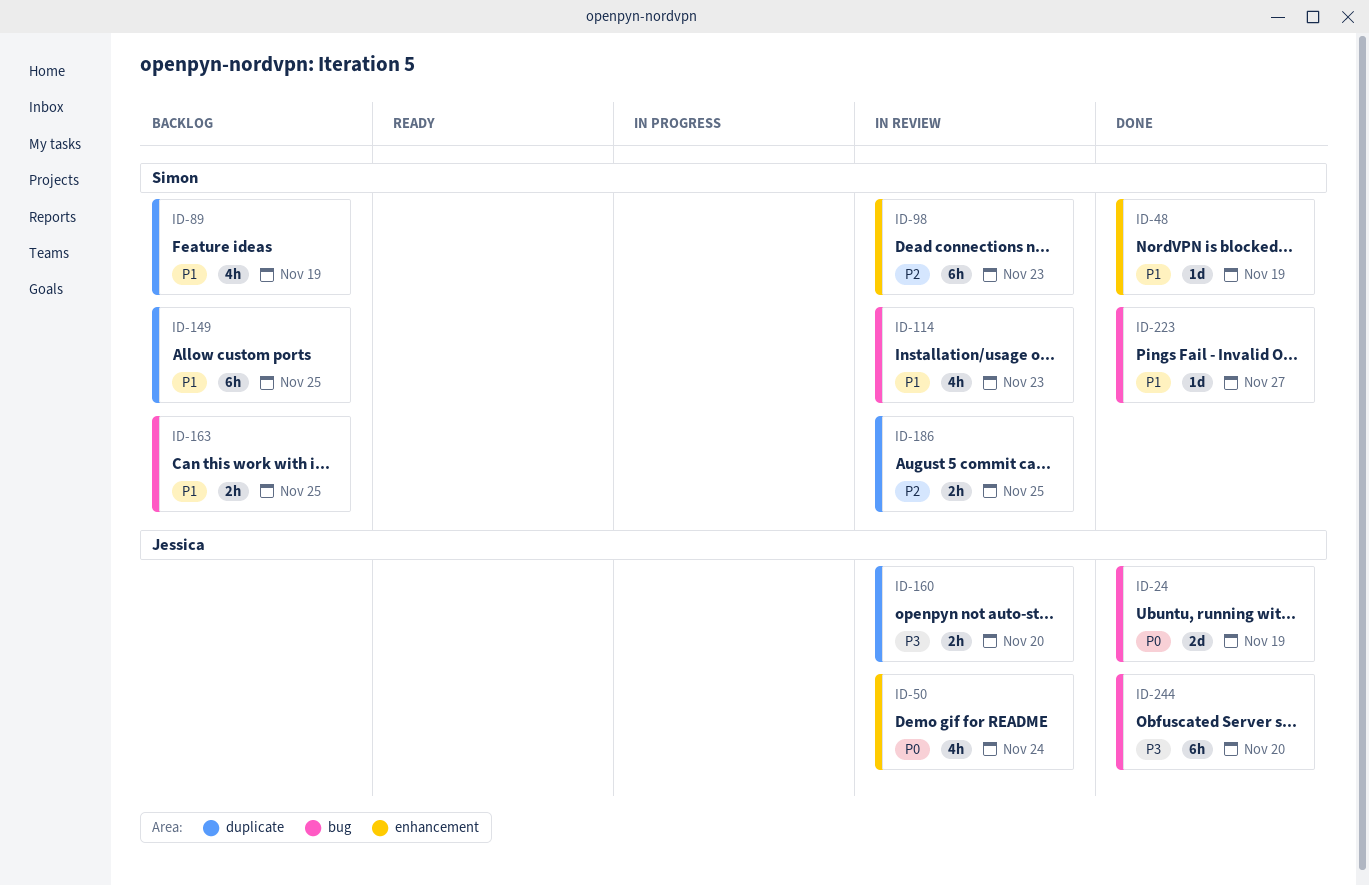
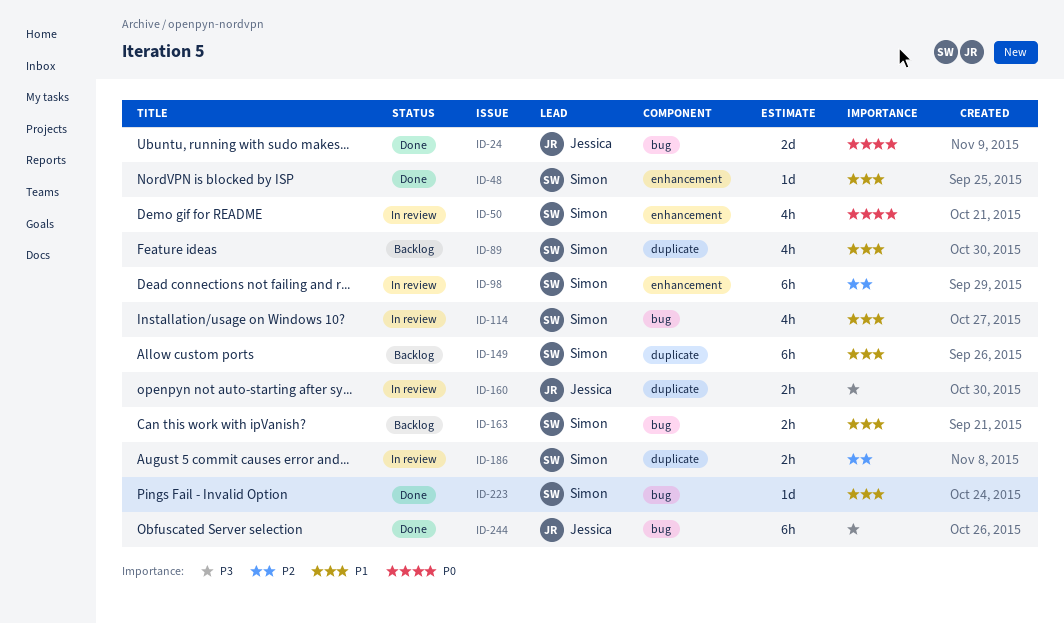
ID-50, owner: Jessica -> Simon

